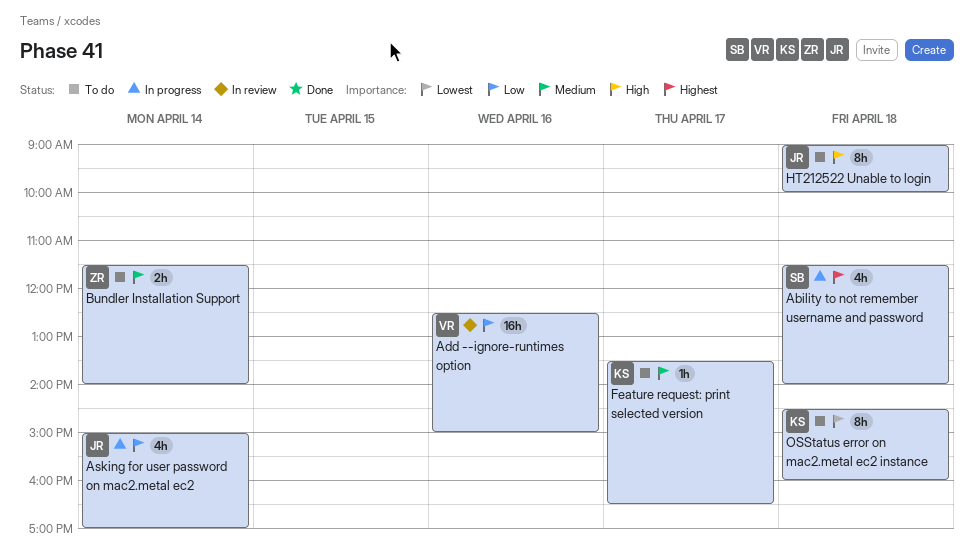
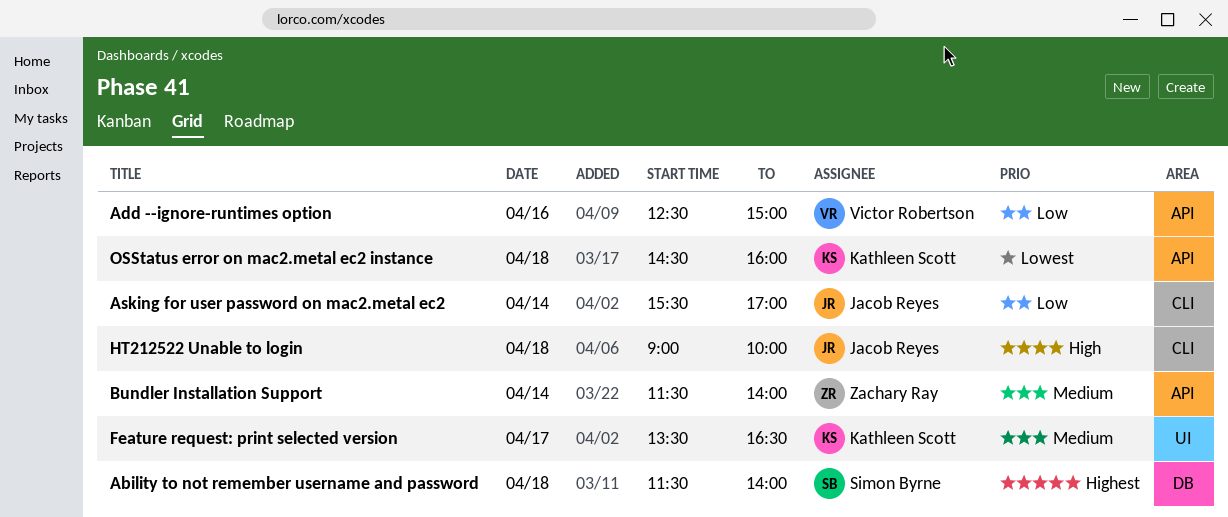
Asking for user password on mac2.metal ec2, begins: 15:00 -> 15:30

